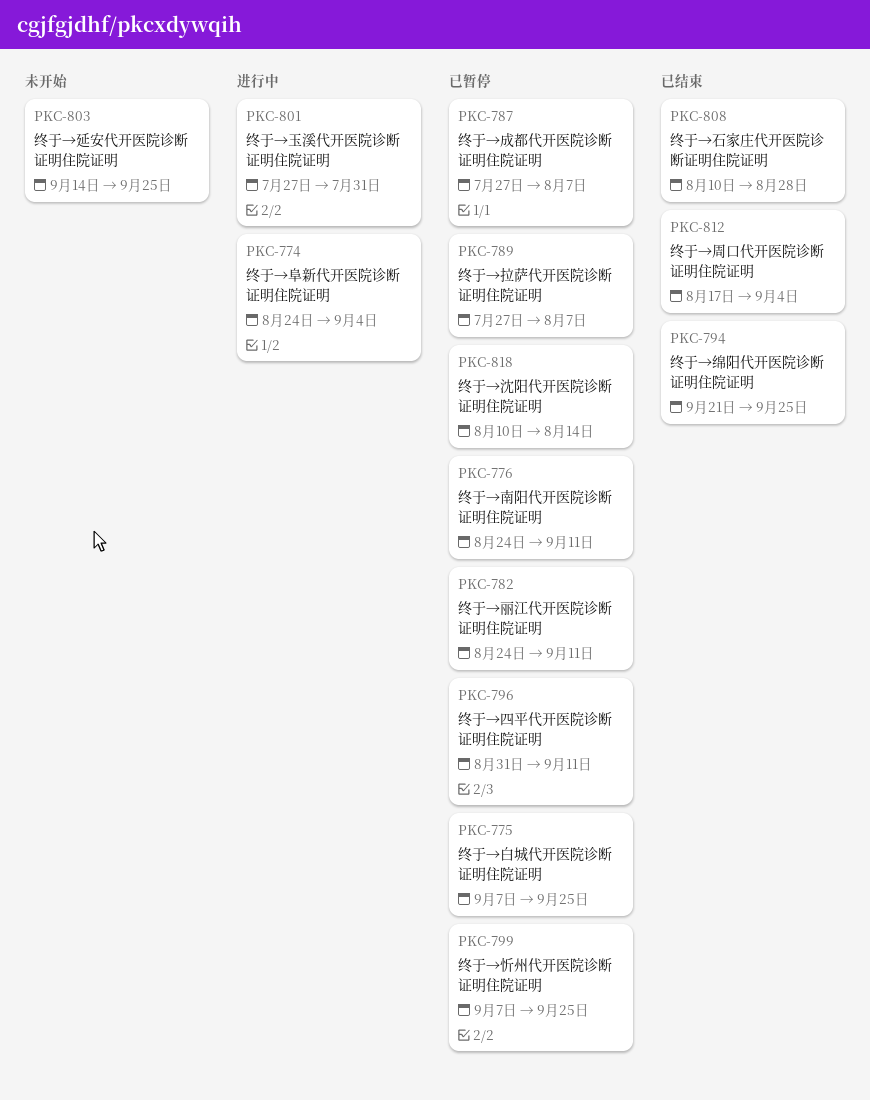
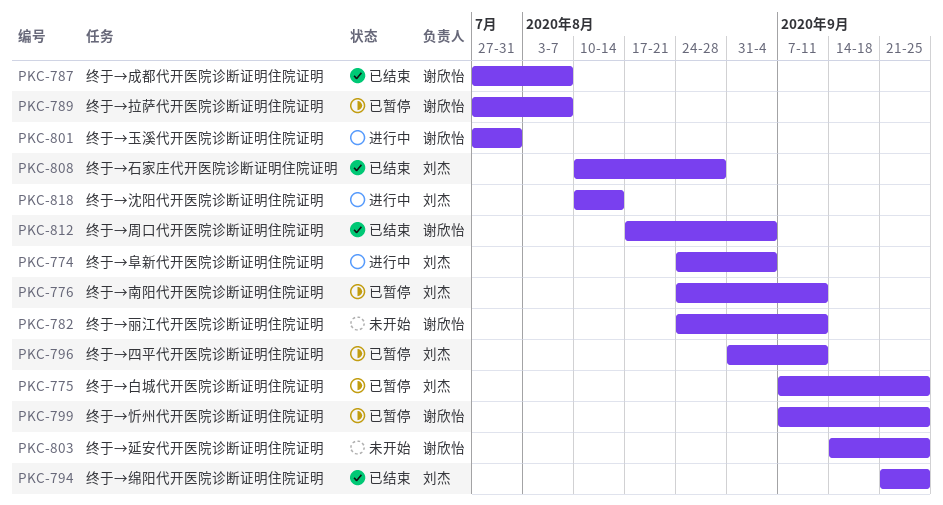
PKC-782, status: 已暂停 -> 未开始
PKC-787, status: 已暂停 -> 已结束
PKC-818, status: 已暂停 -> 进行中

